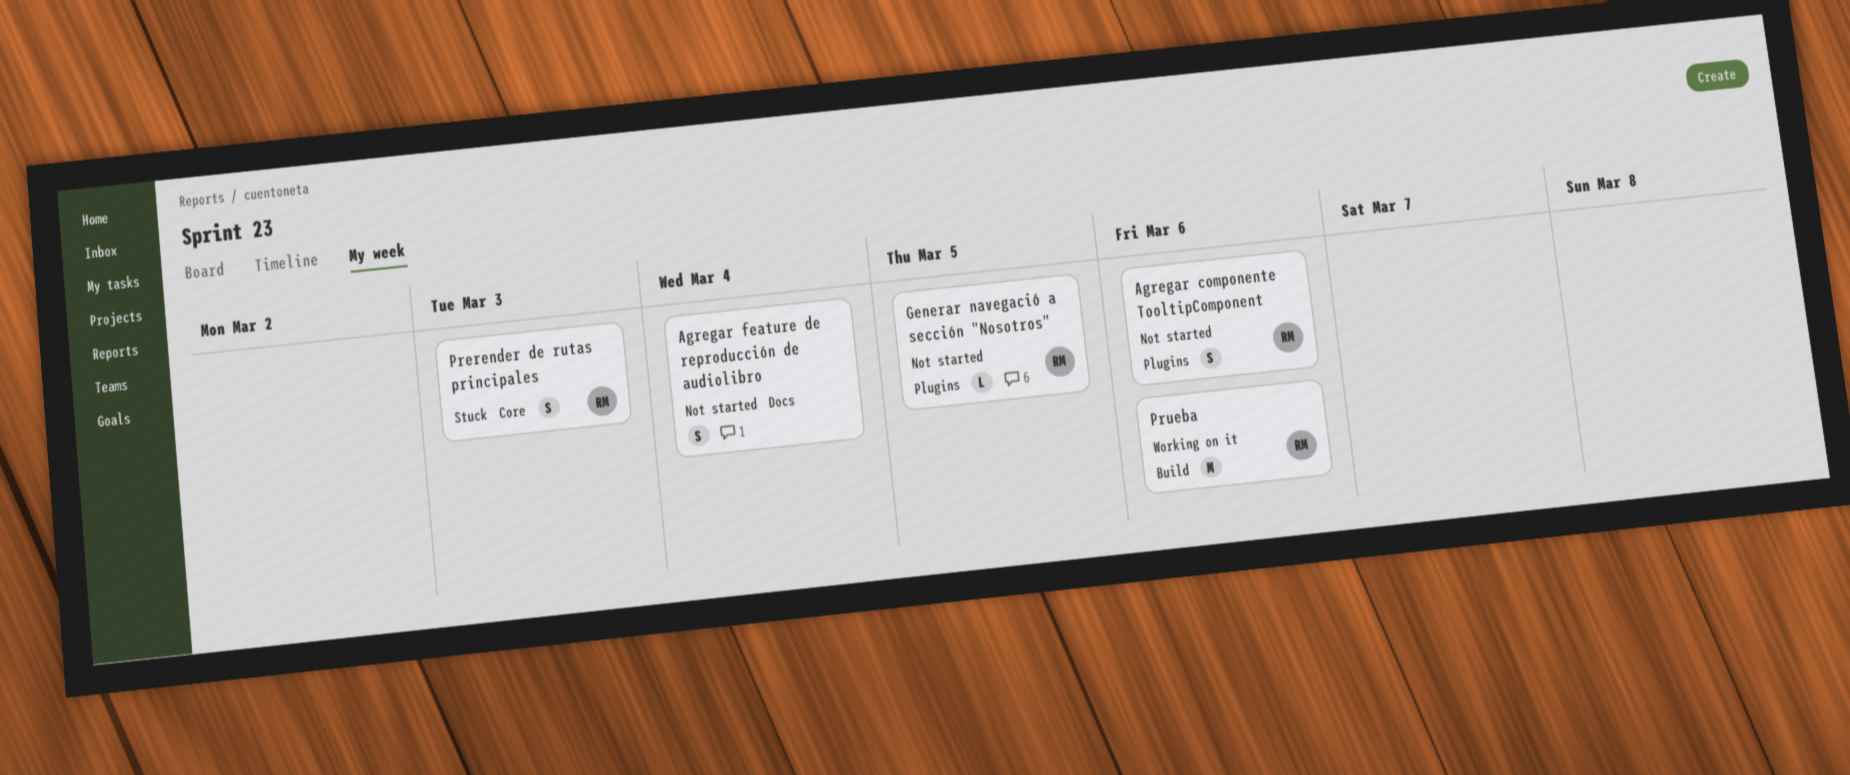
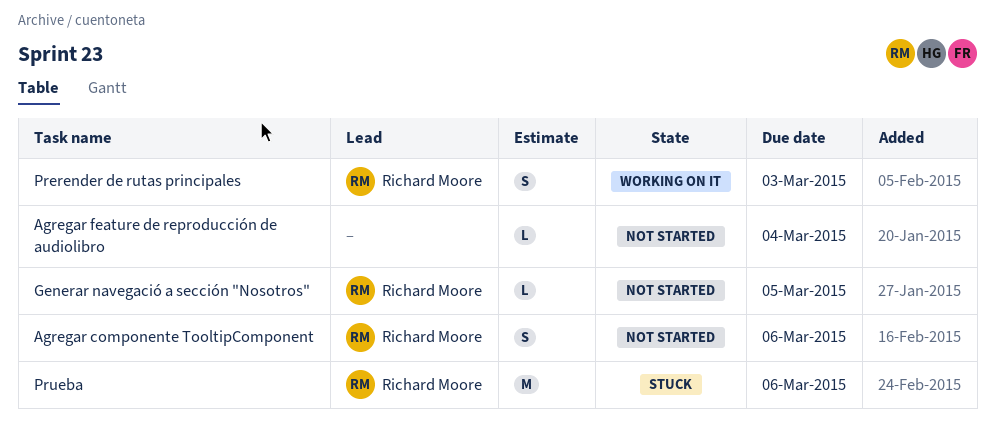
Agregar feature de reproducción de audiolibro, estimate: S -> L
Prerender de rutas principales, status: Stuck -> Working on it
Prueba, status: Working on it -> Stuck

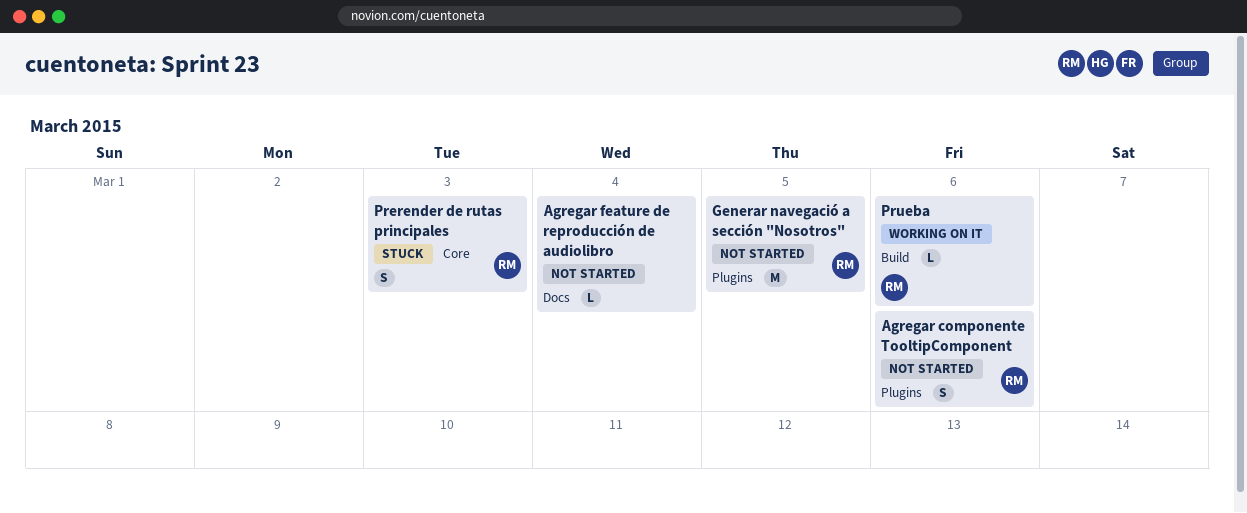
Generar navegació a sección "Nosotros", estimate: L -> M
Prerender de rutas principales, status: Working on it -> Stuck
Prueba, status: Stuck -> Working on it
Prueba, estimate: M -> L

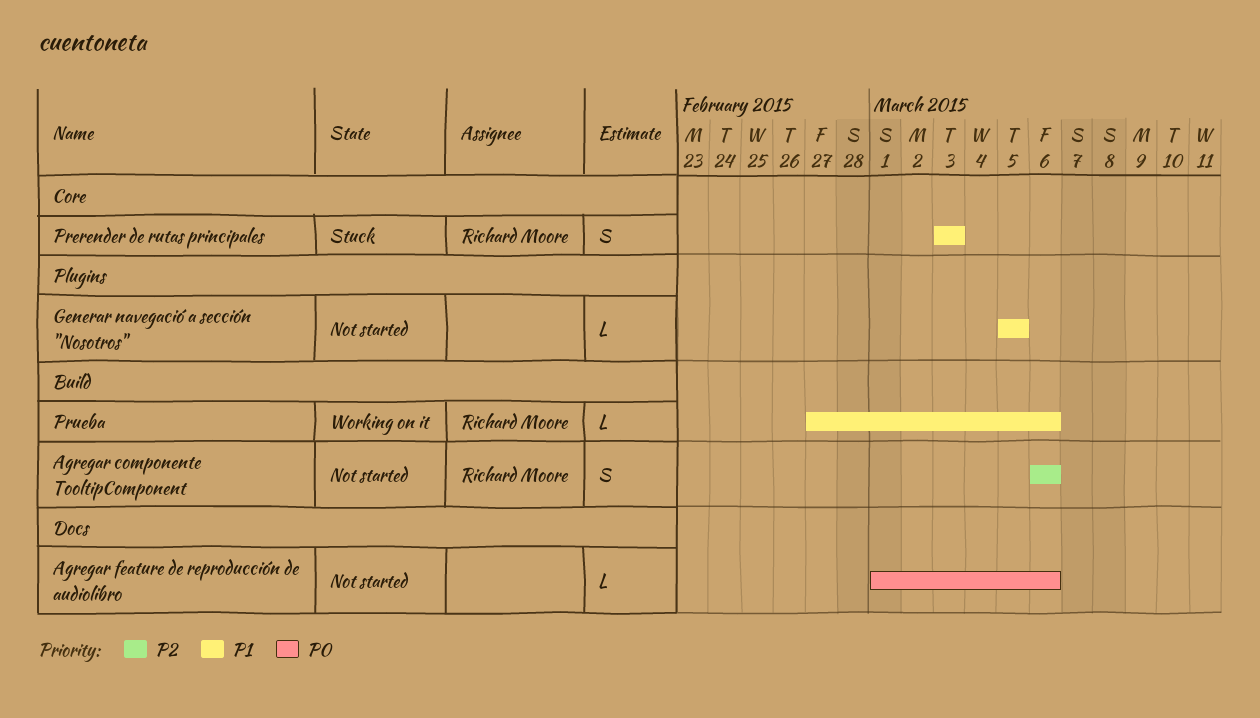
Agregar componente TooltipComponent, label: Plugins -> Build
Agregar feature de reproducción de audiolibro, due: Mar 4 -> Mar 6
Generar navegació a sección "Nosotros", owner: Richard Moore -> none
Generar navegació a sección "Nosotros", estimate: M -> L

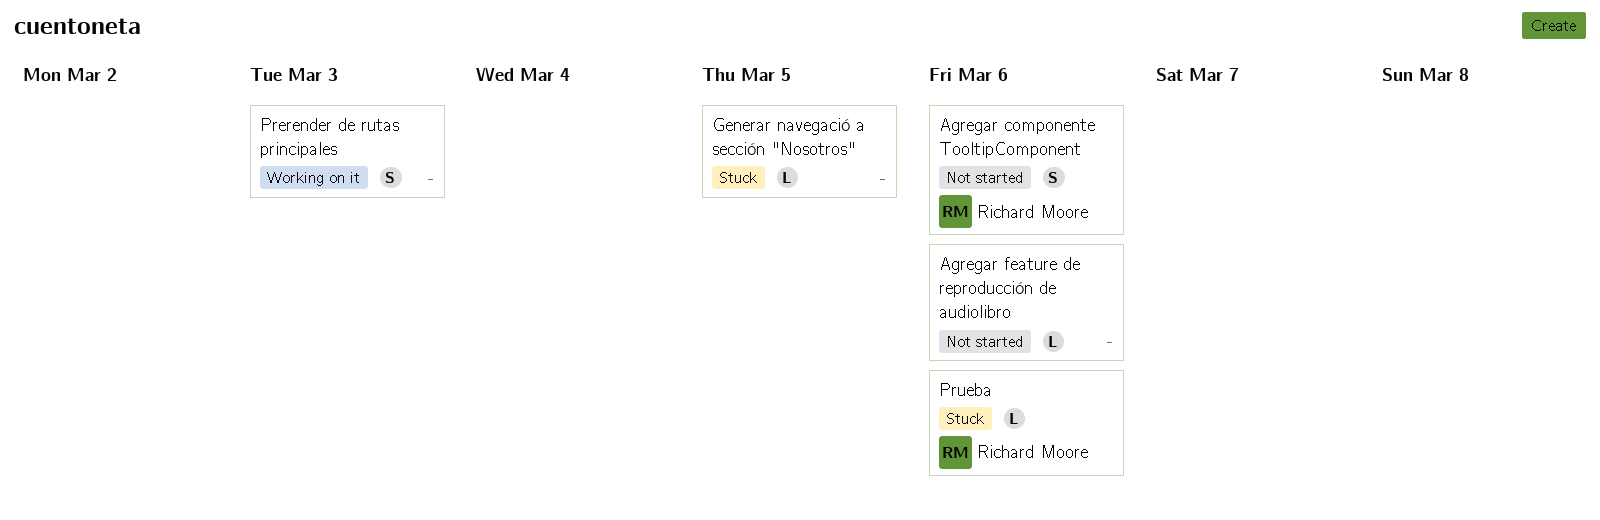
Generar navegació a sección "Nosotros", status: Not started -> Stuck
Prerender de rutas principales, status: Stuck -> Working on it
Prerender de rutas principales, owner: Richard Moore -> none
Prueba, status: Working on it -> Stuck

